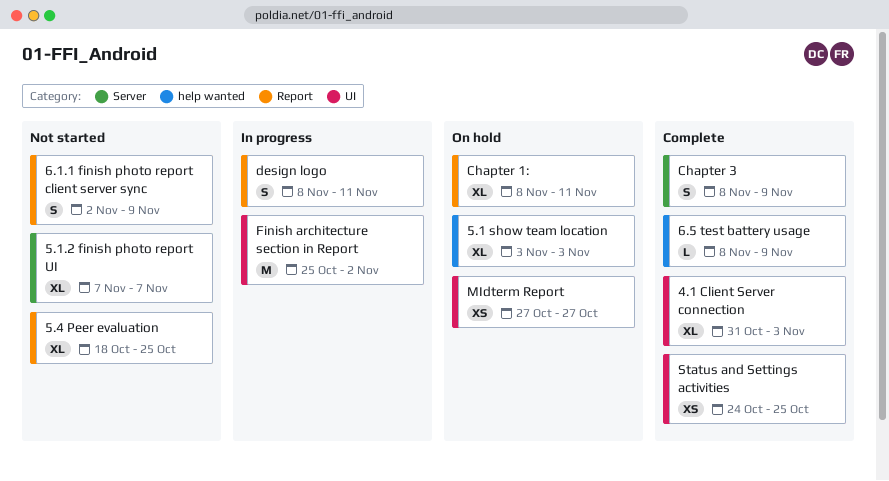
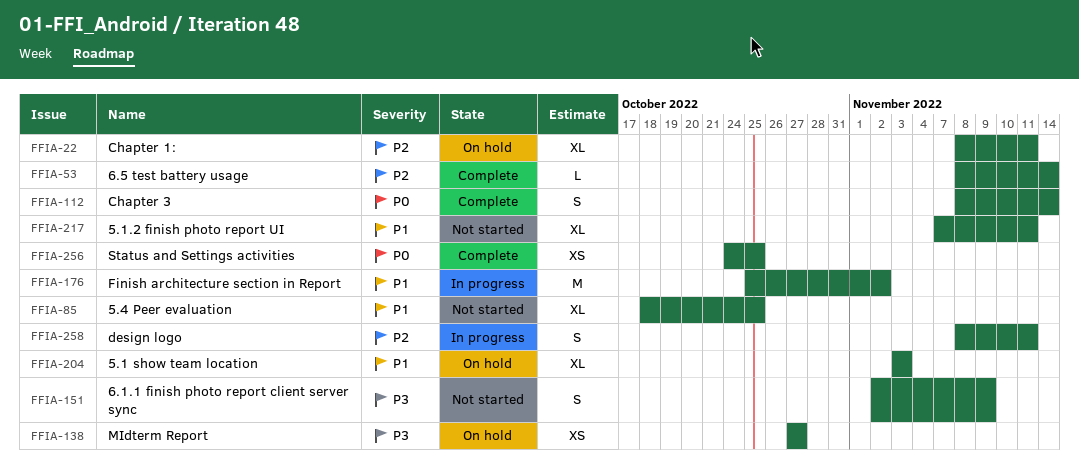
4.1 Client Server connection: present -> none
5.1.2 finish photo report UI, due: Nov 7 -> Nov 11
6.5 test battery usage, due: Nov 9 -> Nov 14
Chapter 3, due: Nov 9 -> Nov 14

